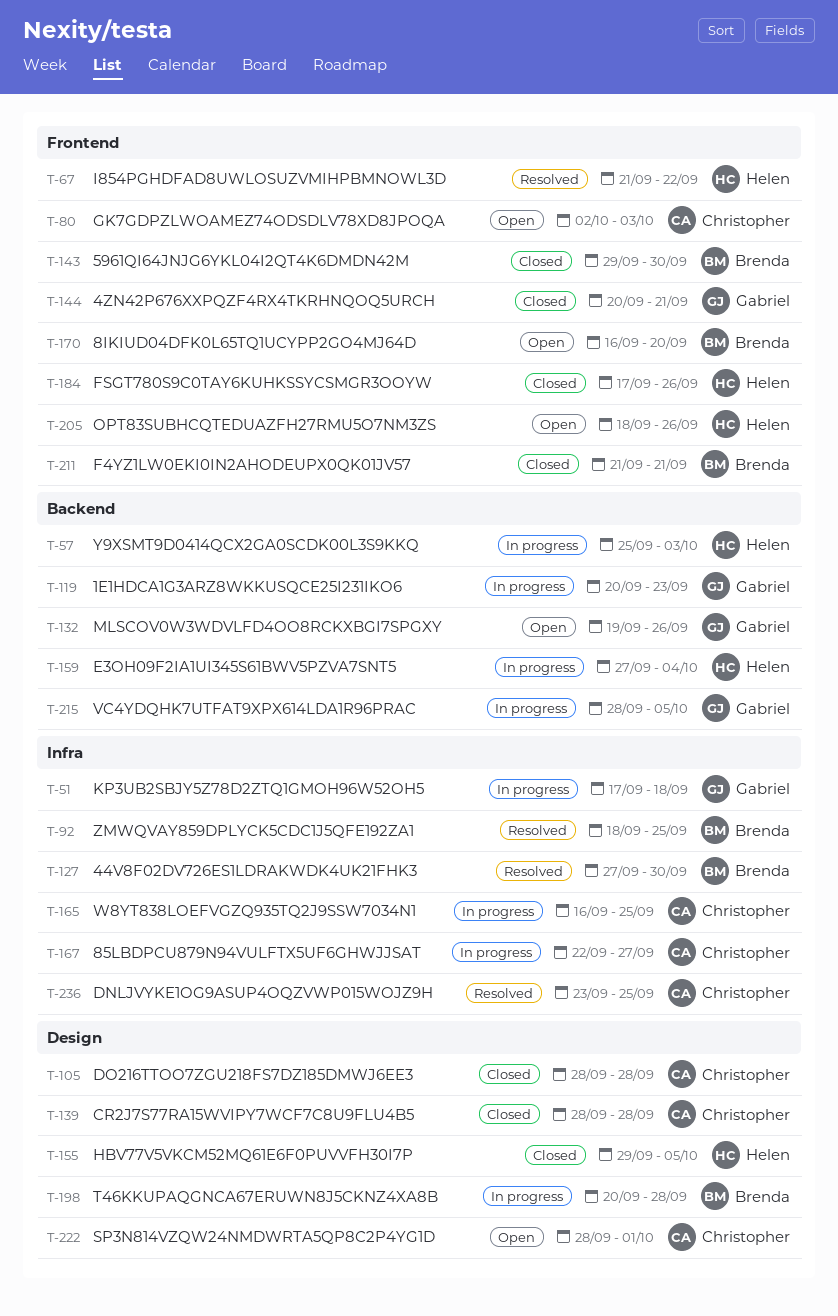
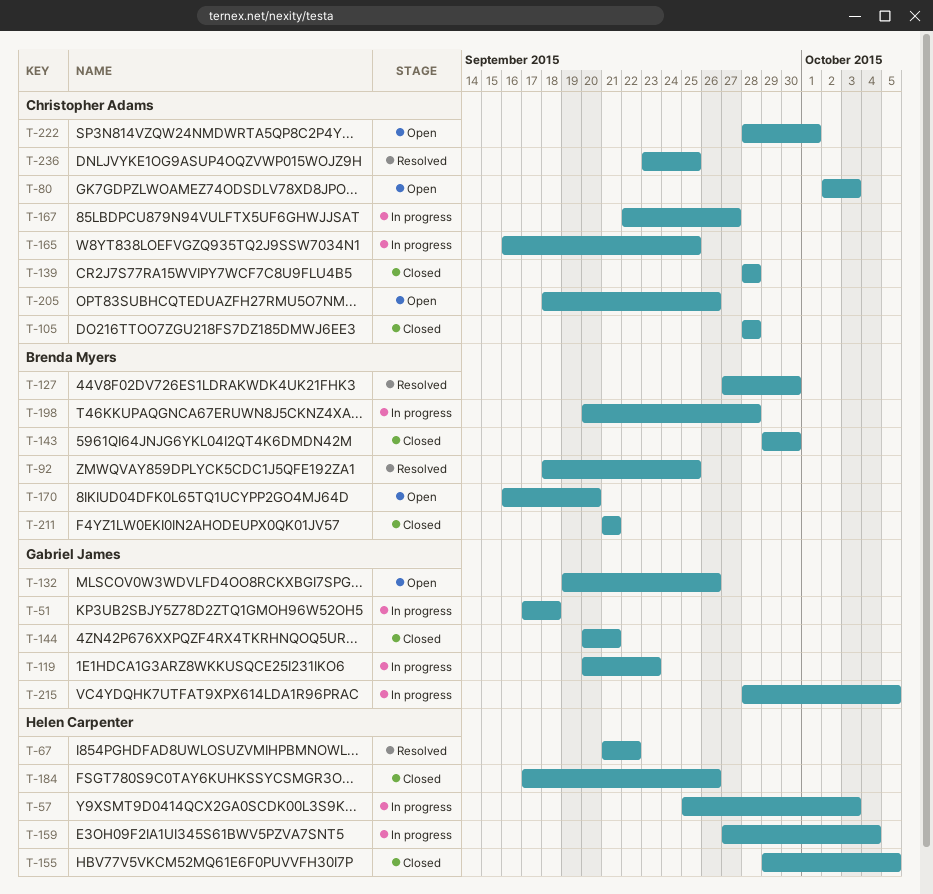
T-205, owner: Helen Carpenter -> Christopher Adams

